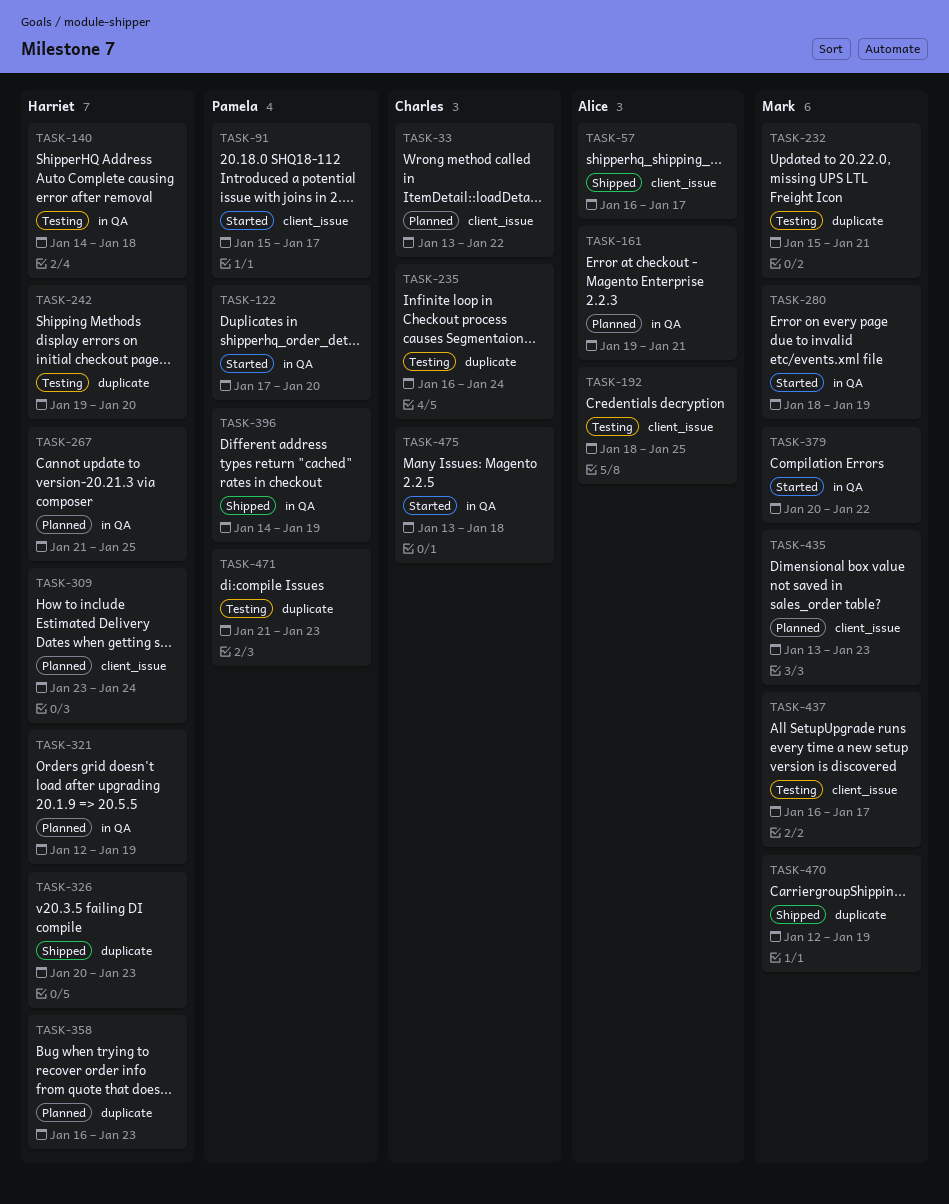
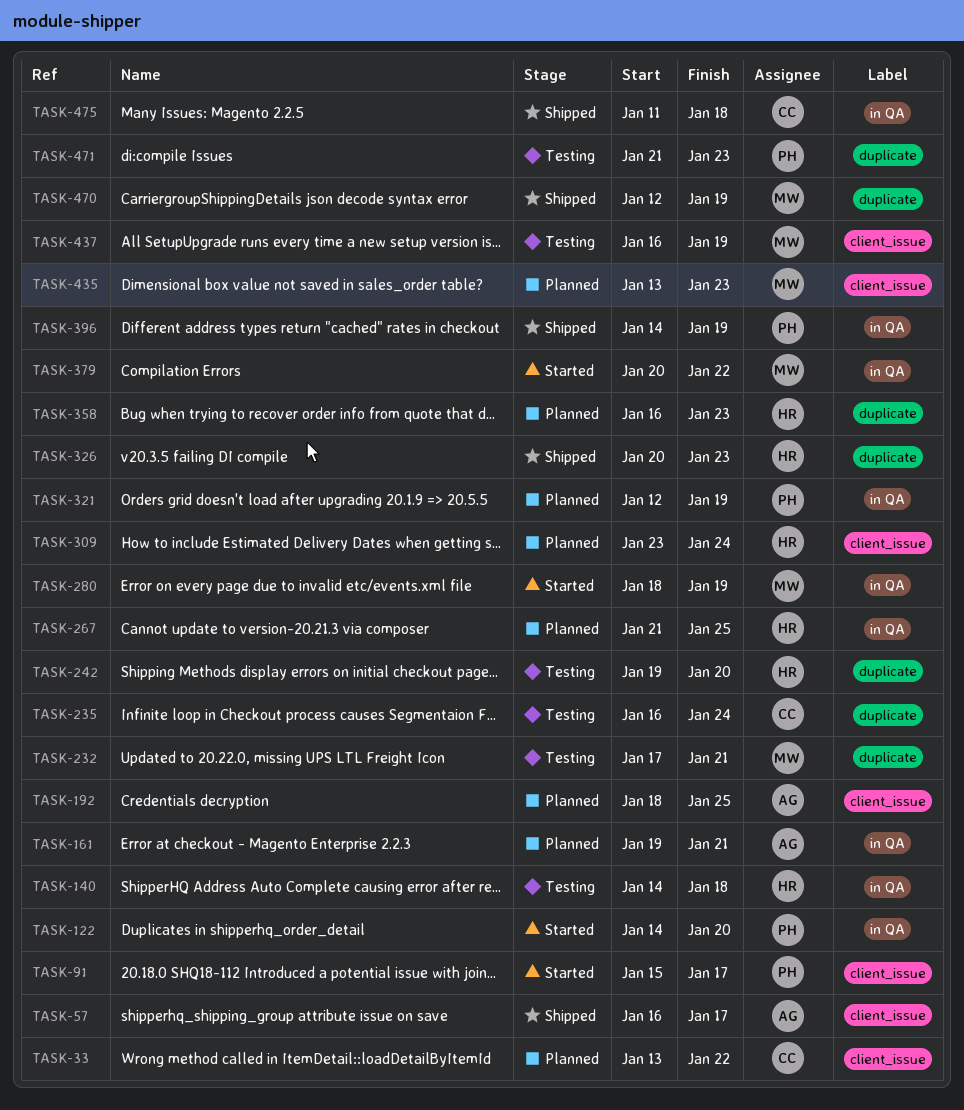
TASK-122, start: Jan 17 -> Jan 14
TASK-192, status: Testing -> Planned
TASK-232, start: Jan 15 -> Jan 17
TASK-321, owner: Harriet -> Pamela
TASK-437, due: Jan 17 -> Jan 19
TASK-475, status: Started -> Shipped
TASK-475, start: Jan 13 -> Jan 11

